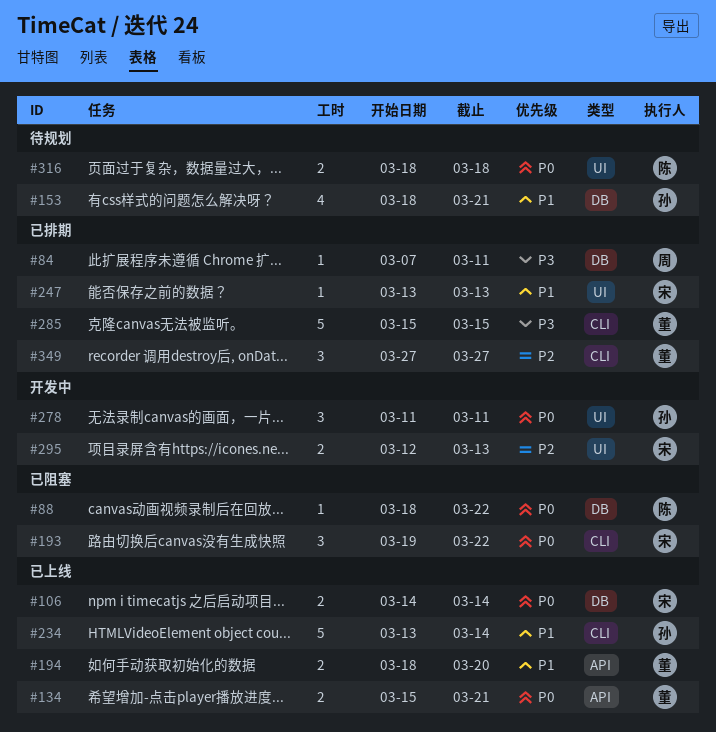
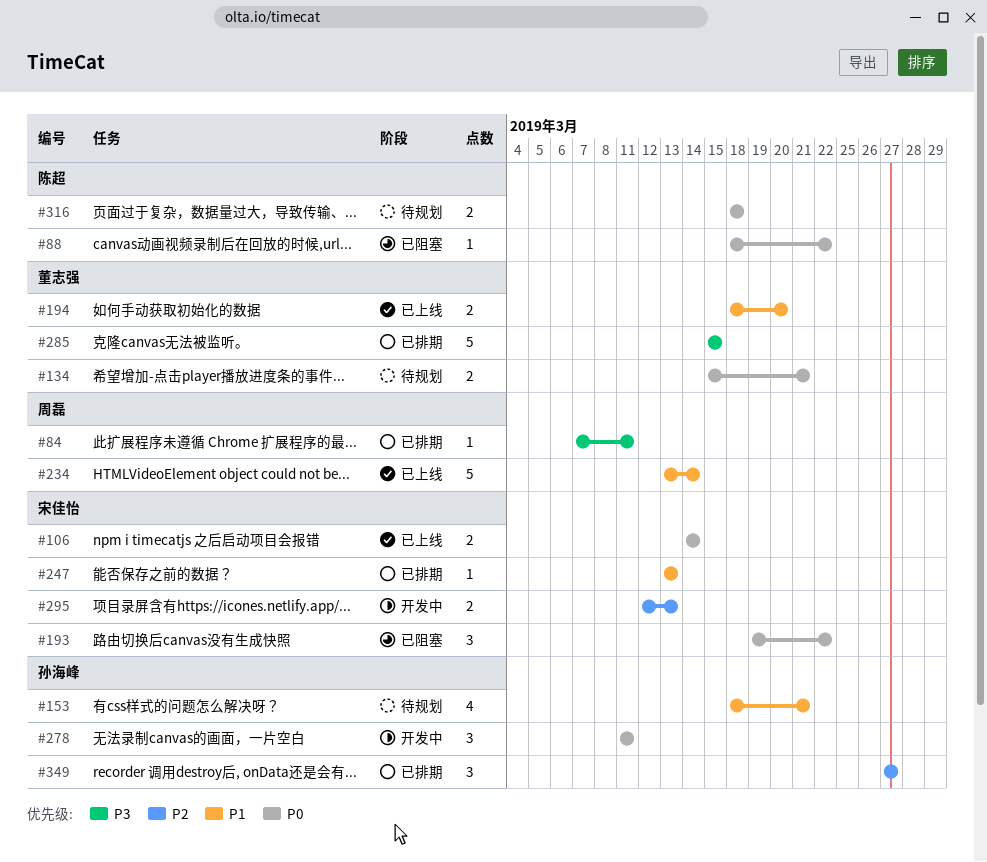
#134, status: 已上线 -> 待规划
#234, owner: 孙海峰 -> 周磊
#349, owner: 董志强 -> 孙海峰

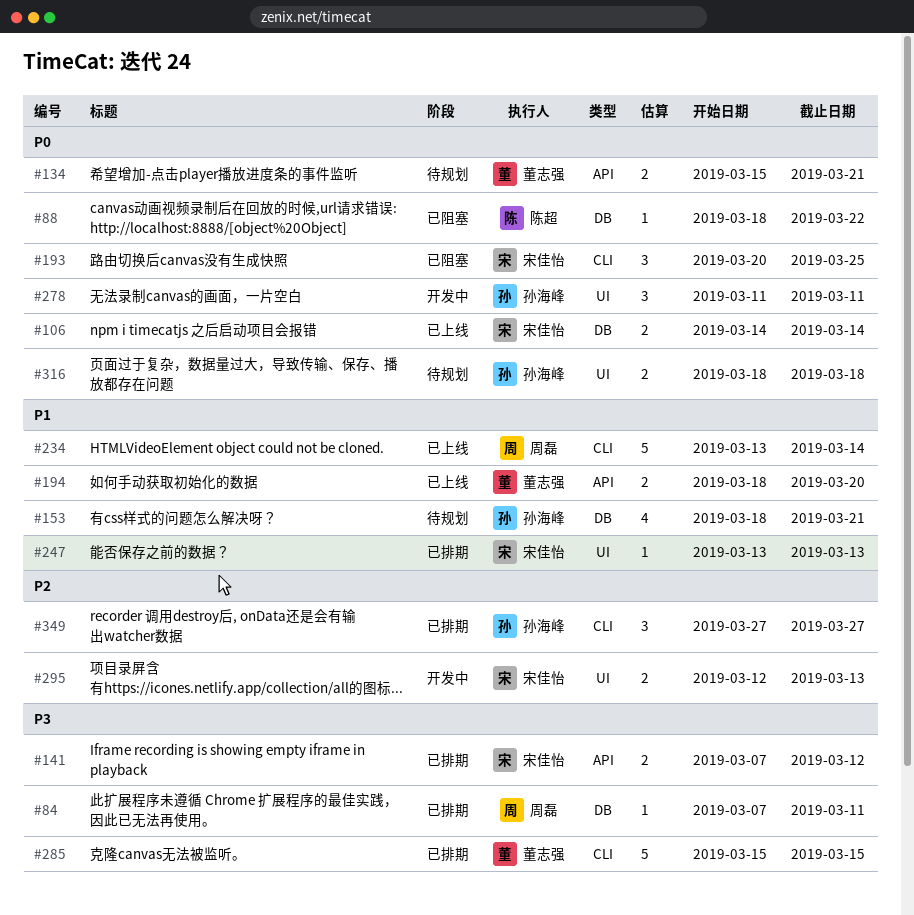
#141: none -> present
#193, start: Mar 19 -> Mar 20
#193, due: Mar 22 -> Mar 25
#316, owner: 陈超 -> 孙海峰

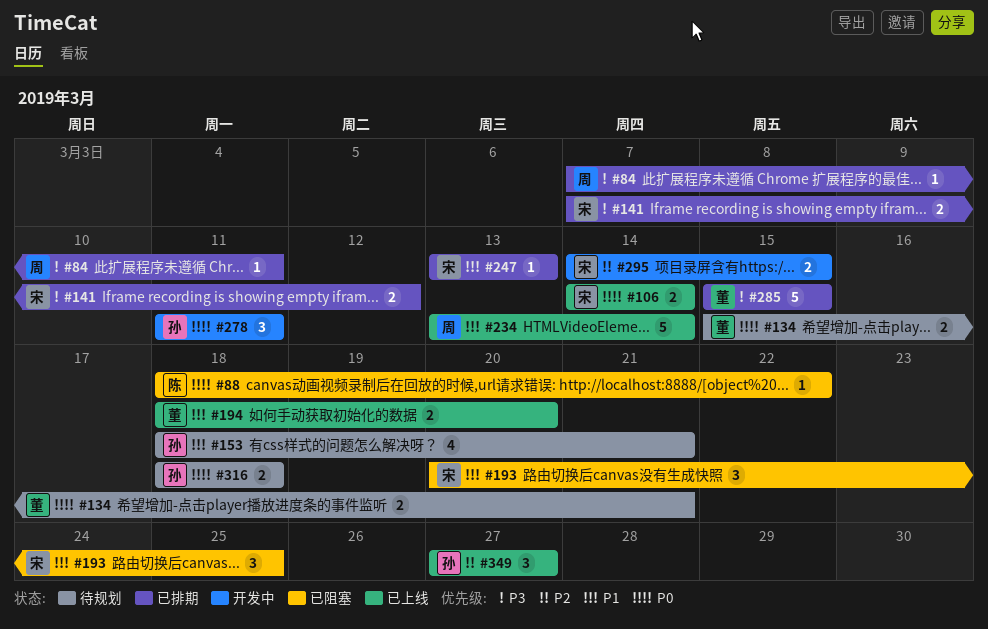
#193, priority: P0 -> P1
#295, start: Mar 12 -> Mar 14
#295, due: Mar 13 -> Mar 15
#349, status: 已排期 -> 已上线

